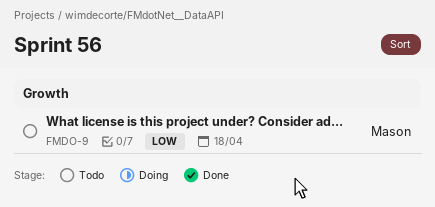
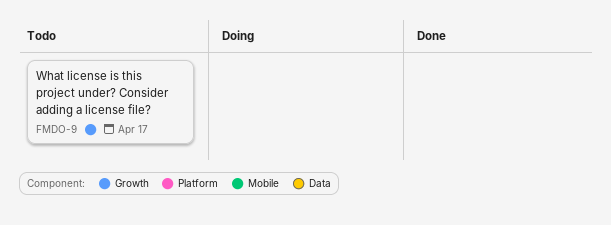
FMDO-9, due: Apr 18 -> Apr 17

